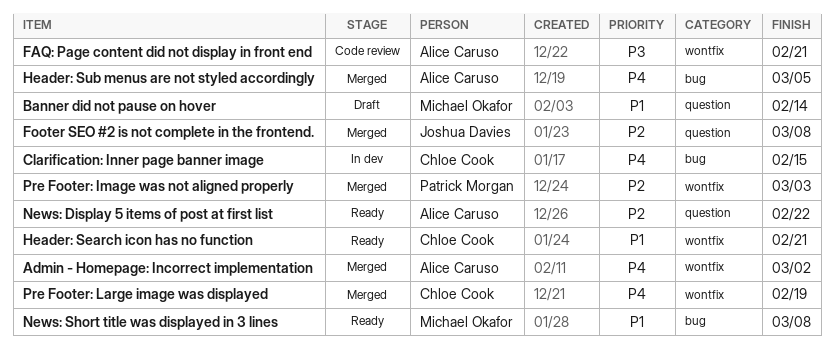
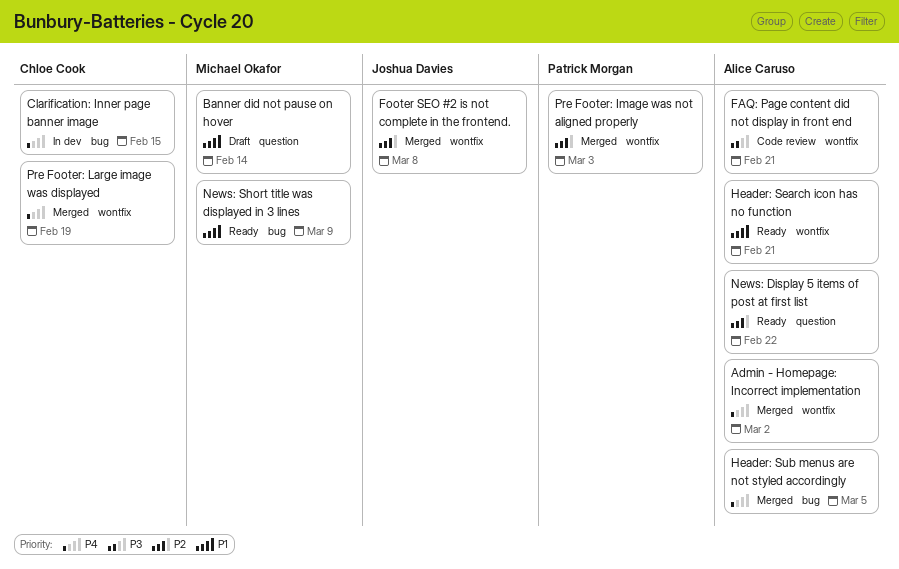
Footer SEO #2 is not complete in the frontend., label: question -> wontfix
Header: Search icon has no function, owner: Chloe Cook -> Alice Caruso
News: Short title was displayed in 3 lines, due: Mar 8 -> Mar 9

